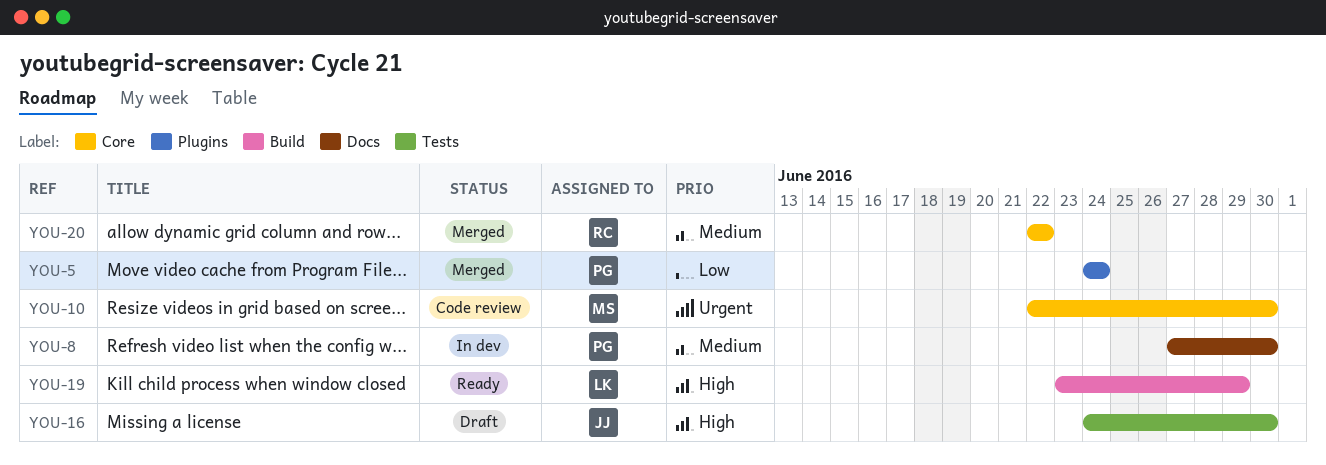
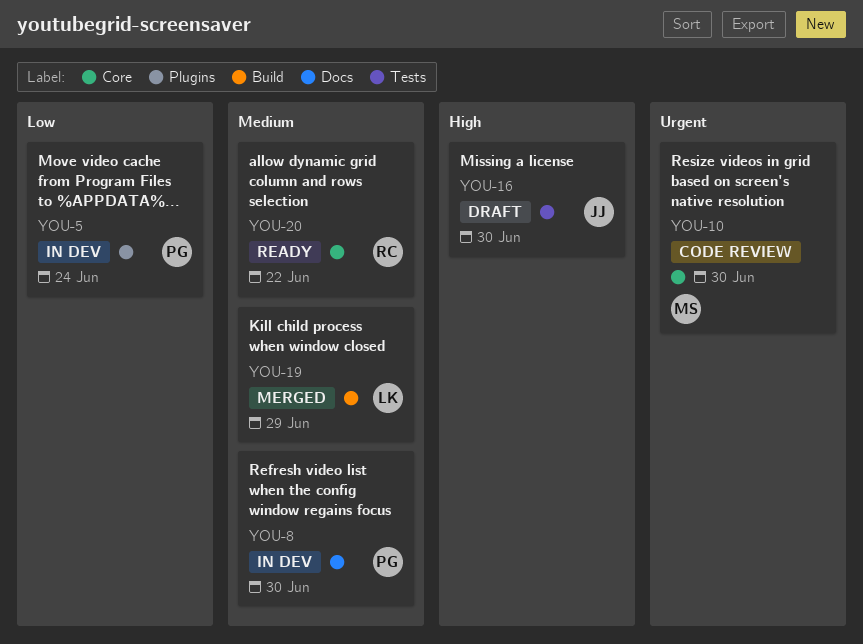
YOU-5, status: Merged -> In dev
YOU-19, status: Ready -> Merged
YOU-19, priority: High -> Medium
YOU-20, status: Merged -> Ready

